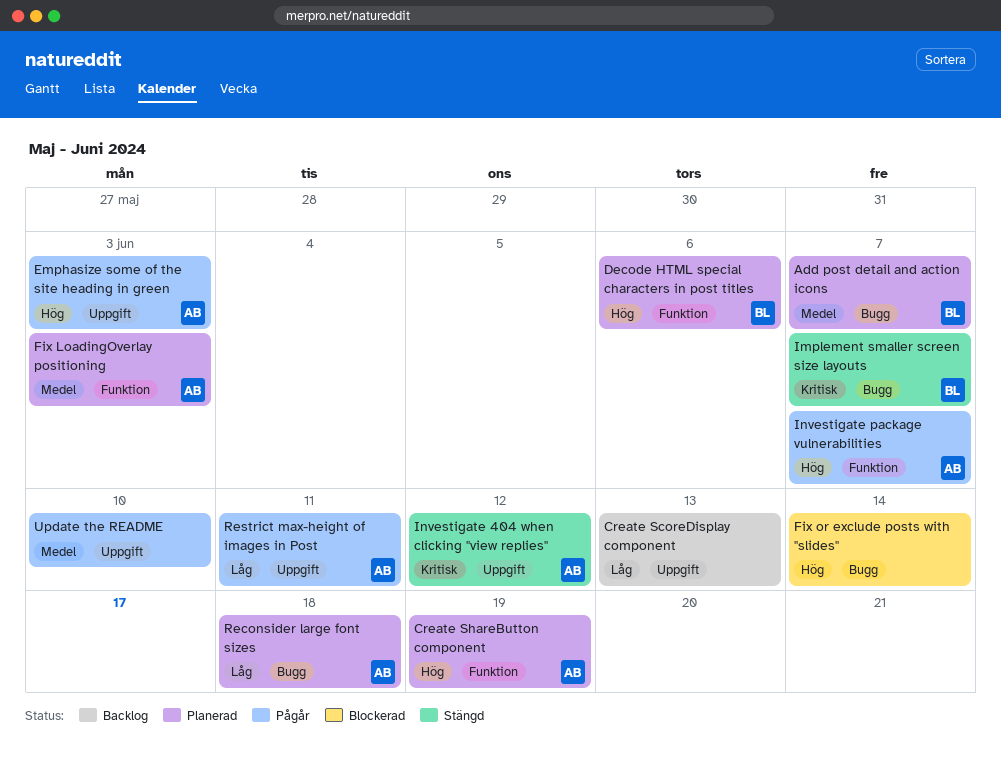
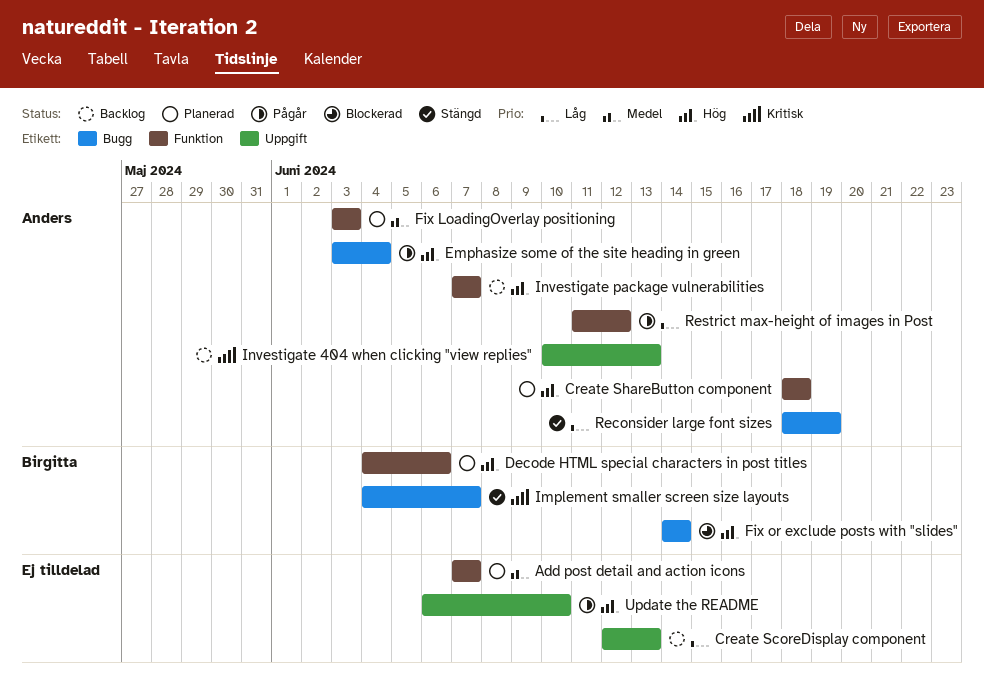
Add post detail and action icons, owner: Birgitta -> none
Add post detail and action icons, label: Bugg -> Funktion
Create ShareButton component, due: Jun 19 -> Jun 18
Emphasize some of the site heading in green, label: Uppgift -> Bugg
Emphasize some of the site heading in green, due: Jun 3 -> Jun 4
Fix or exclude posts with "slides", owner: none -> Birgitta
Investigate 404 when clicking "view replies", status: Stängd -> Backlog
Investigate 404 when clicking "view replies", due: Jun 12 -> Jun 13
Investigate package vulnerabilities, status: Pågår -> Backlog
Reconsider large font sizes, status: Planerad -> Stängd
Reconsider large font sizes, due: Jun 18 -> Jun 19
Restrict max-height of images in Post, label: Uppgift -> Funktion
Restrict max-height of images in Post, due: Jun 11 -> Jun 12
Update the README, priority: Medel -> Hög

